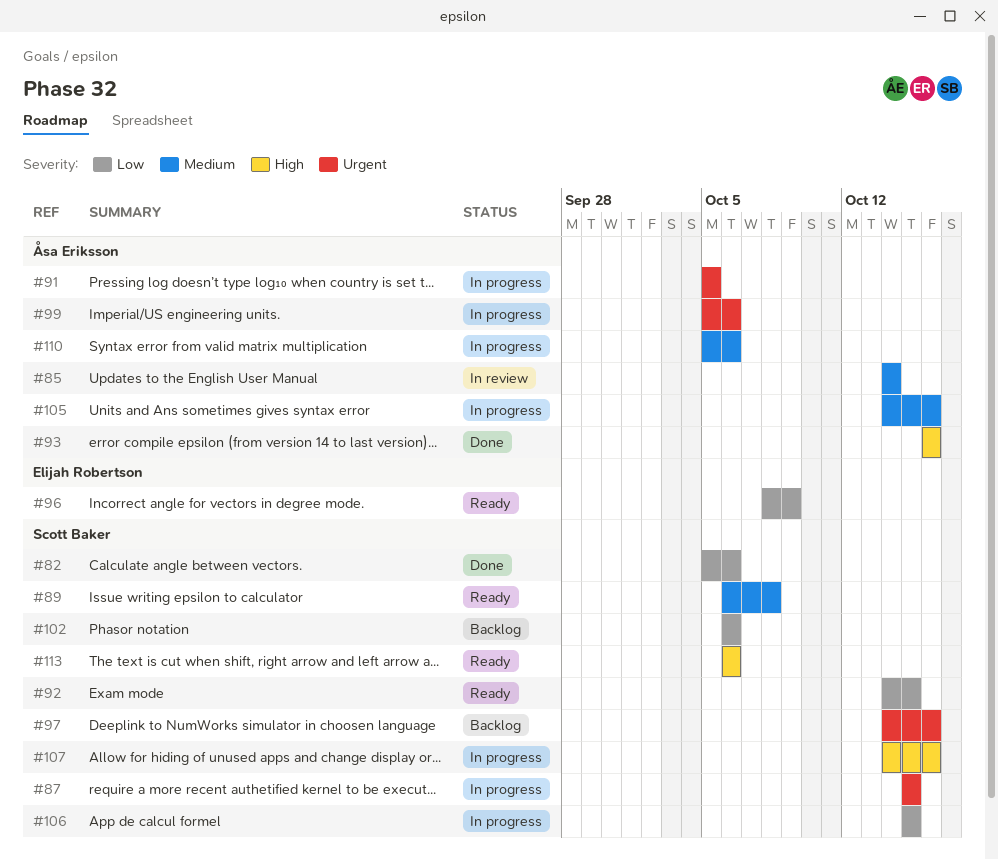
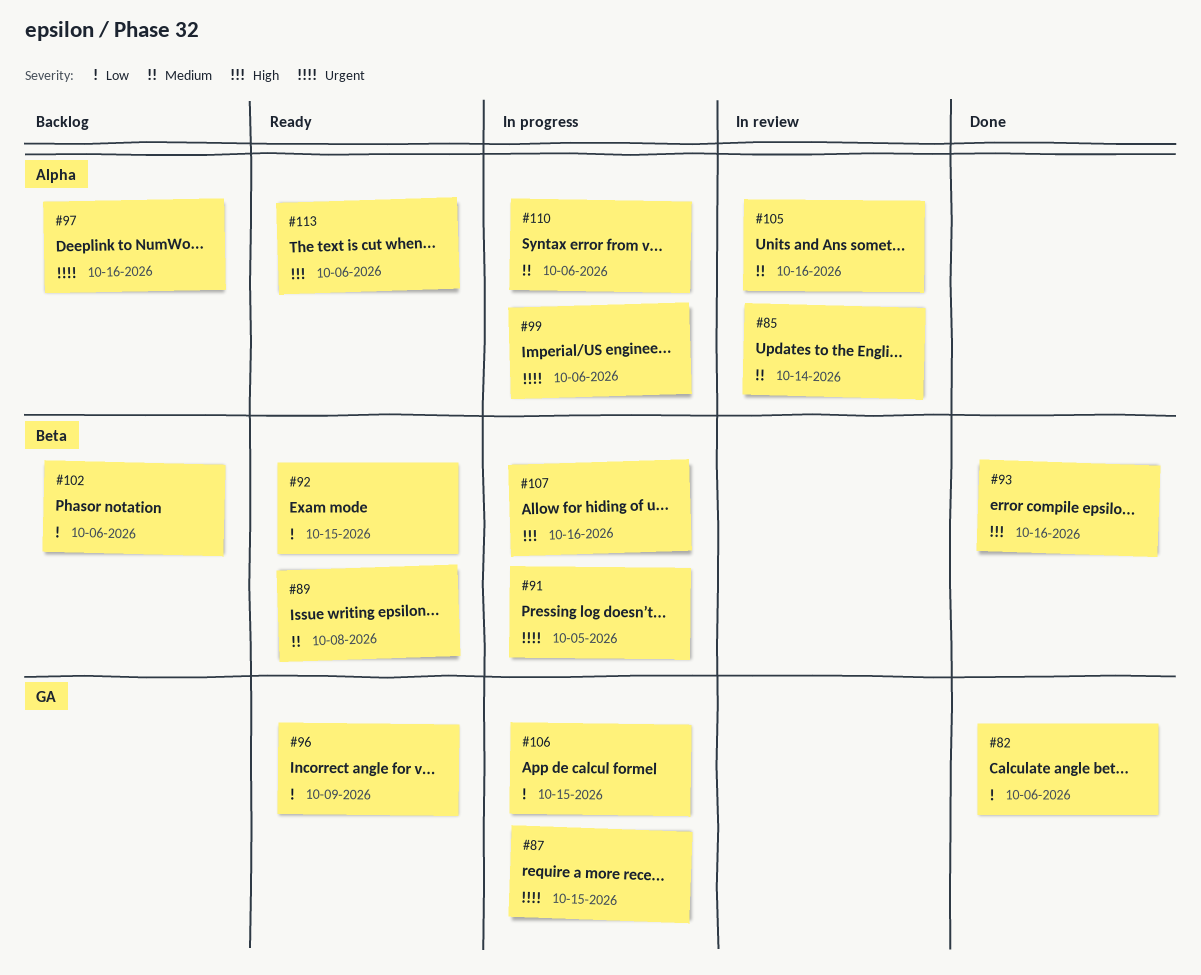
#105, status: In progress -> In review

